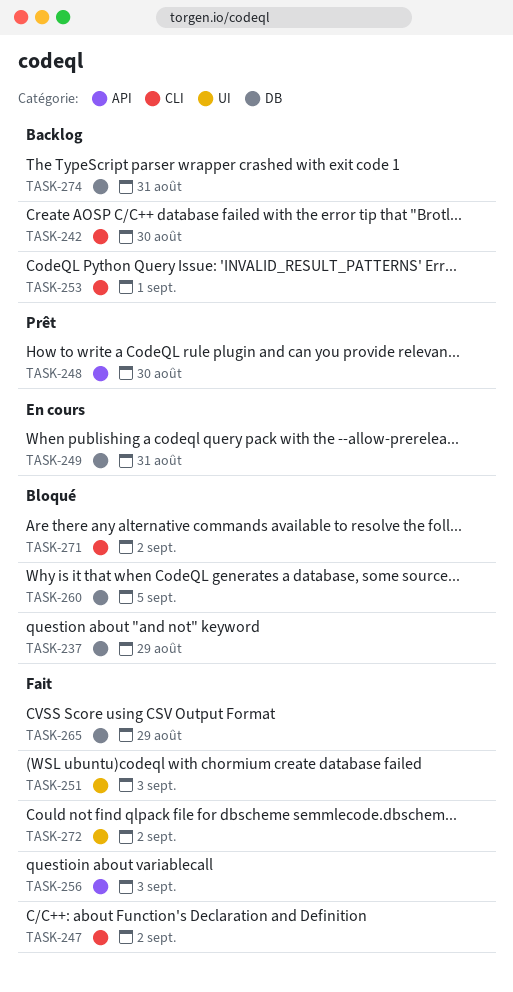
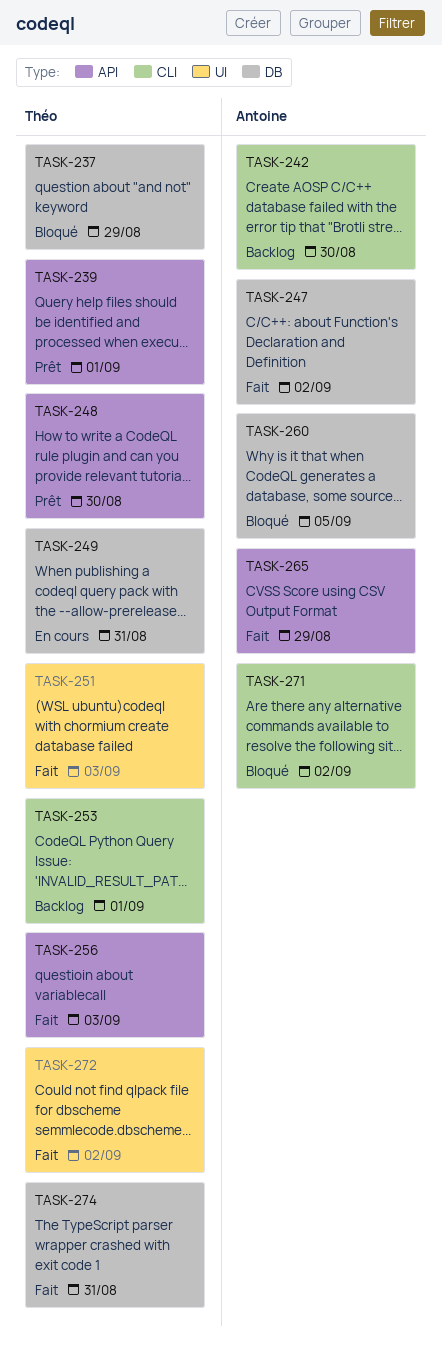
TASK-239: none -> present
TASK-247, label: CLI -> DB
TASK-265, label: DB -> API
TASK-274, status: Backlog -> Fait

